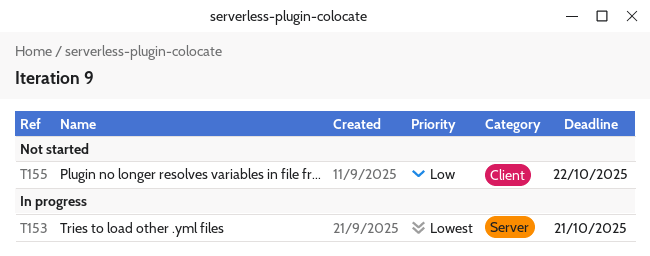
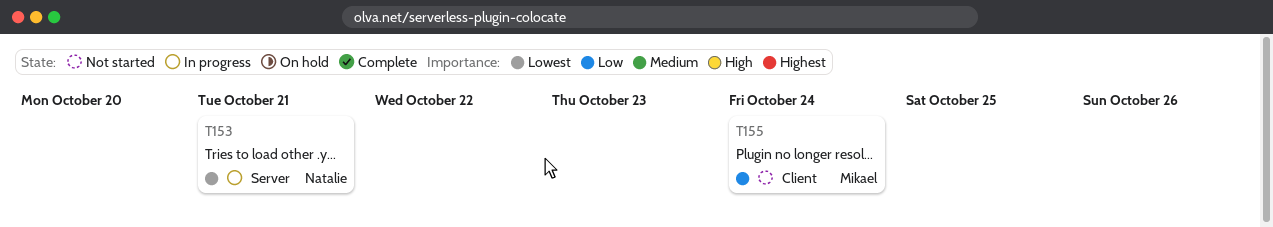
T155, due: Oct 22 -> Oct 24

